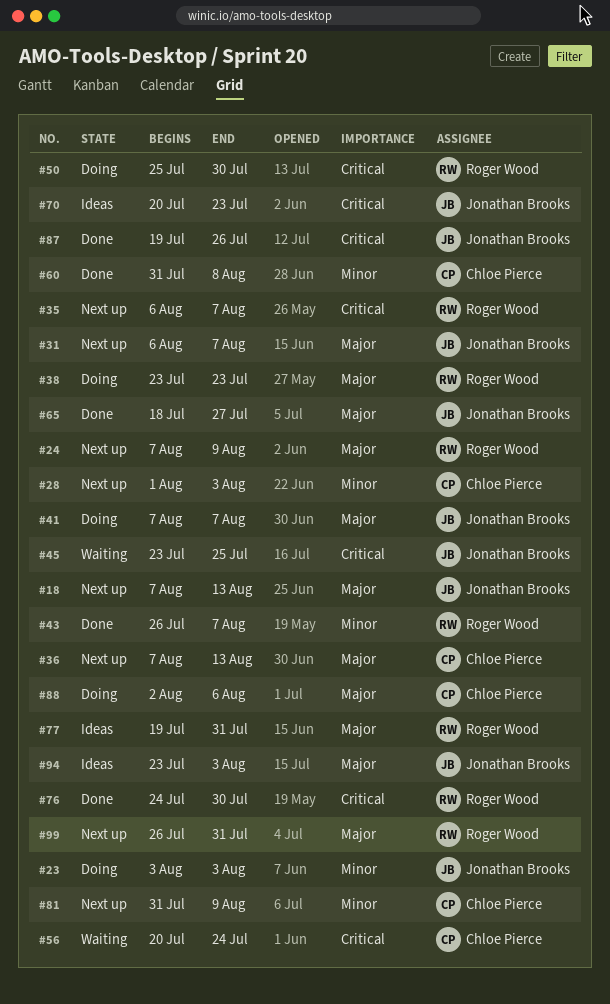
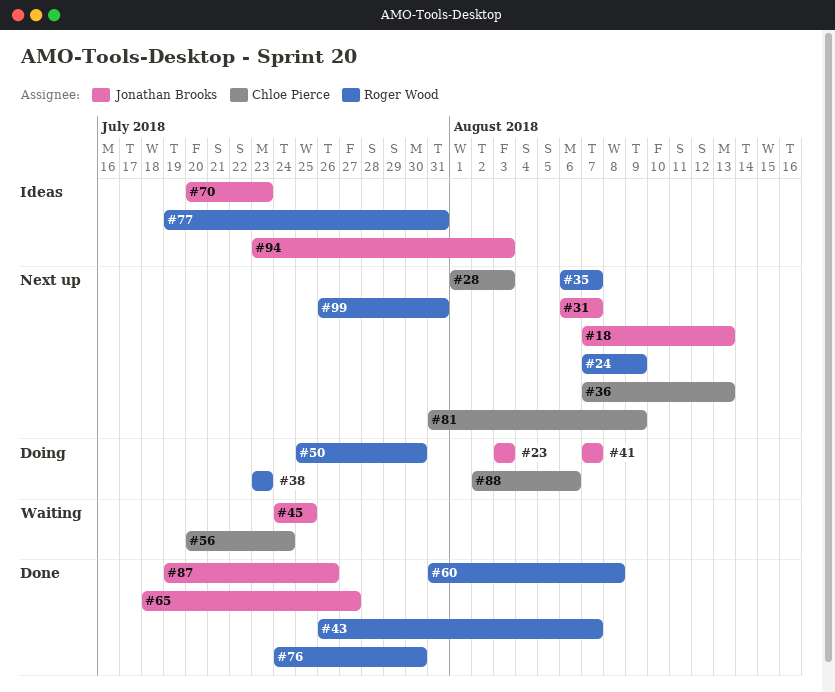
#45, start: Jul 23 -> Jul 24
#60, owner: Chloe Pierce -> Roger Wood

